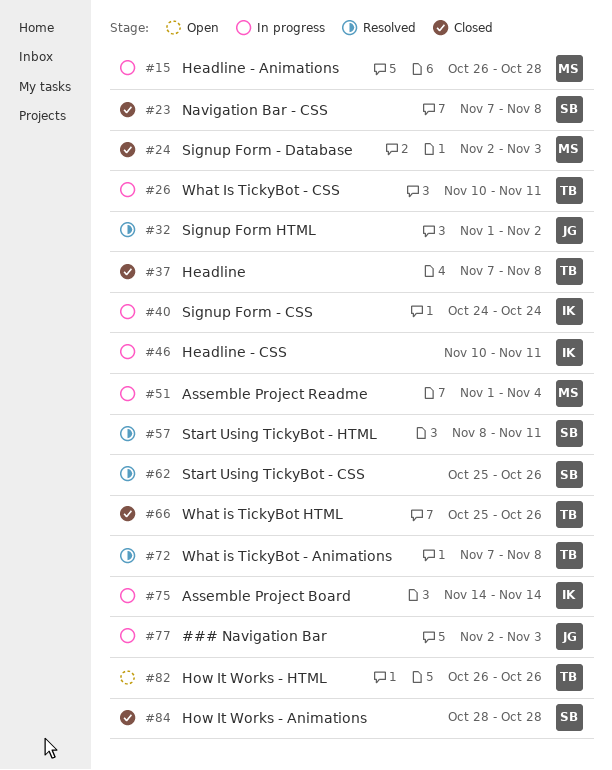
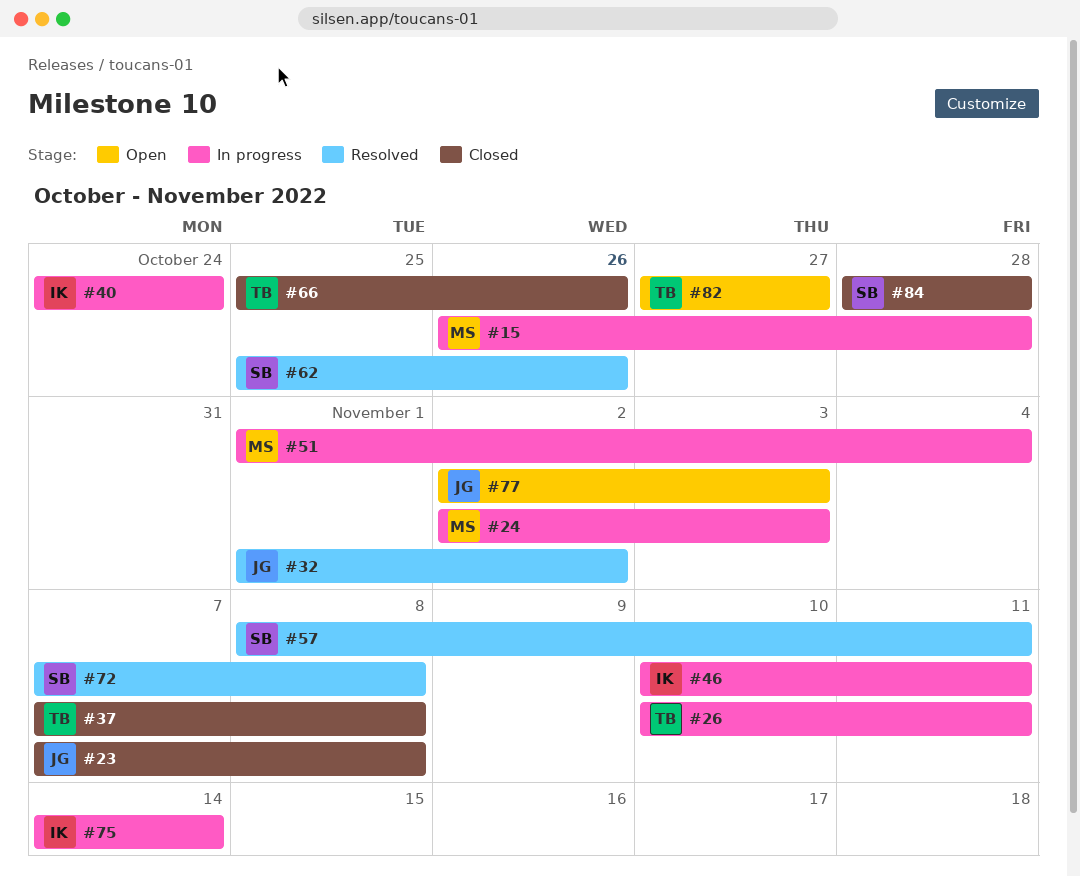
#23, owner: SB -> JG
#24, status: Closed -> In progress
#72, owner: TB -> SB
#77, status: In progress -> Open
#82, start: Oct 26 -> Oct 27
#82, due: Oct 26 -> Oct 27

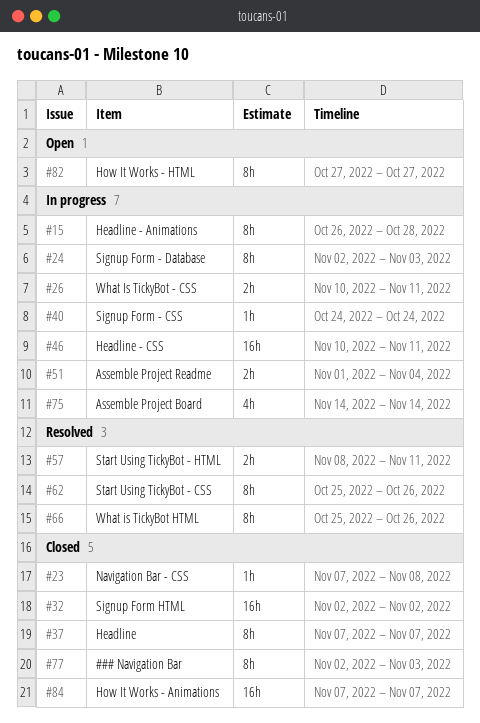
#32, status: Resolved -> Closed
#32, start: Nov 1 -> Nov 2
#37, due: Nov 8 -> Nov 7
#66, status: Closed -> Resolved
#72: present -> none
#77, status: Open -> Closed
#84, start: Oct 28 -> Nov 7
#84, due: Oct 28 -> Nov 7

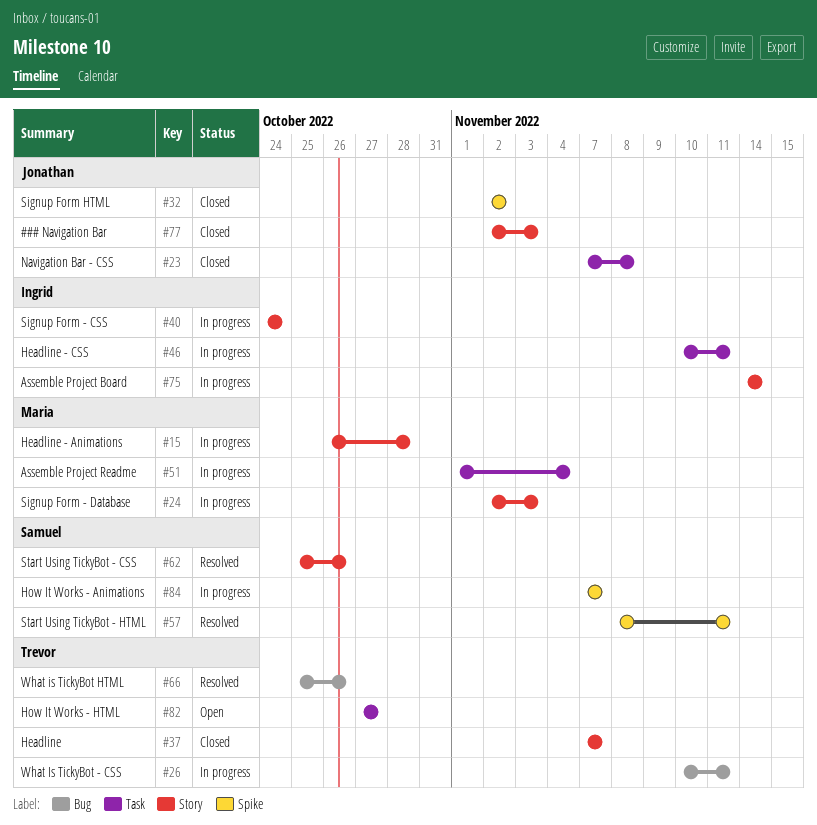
#84, status: Closed -> In progress

